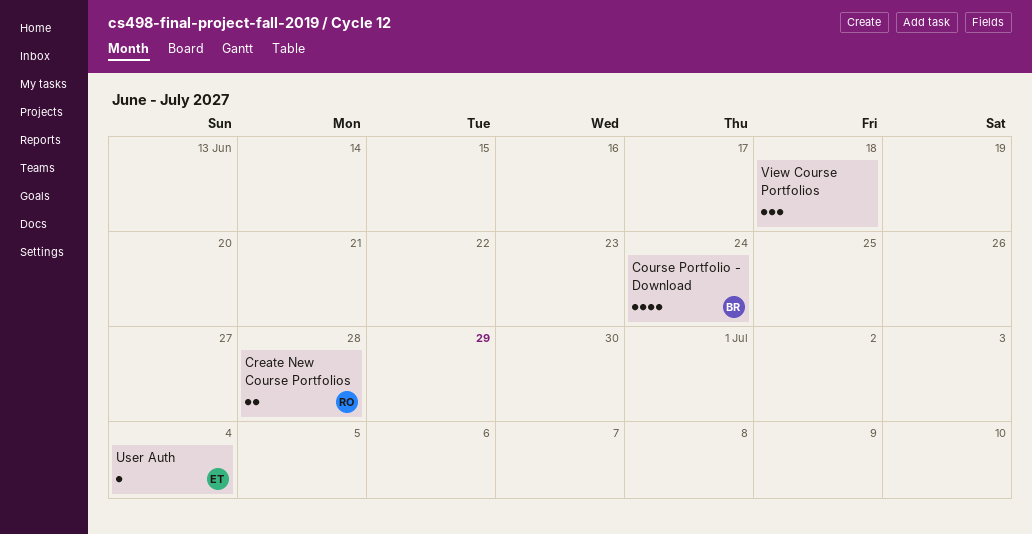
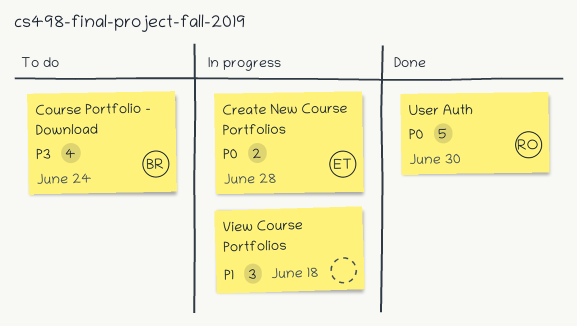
Create New Course Portfolios, owner: RO -> ET
User Auth, owner: ET -> RO
User Auth, estimate: 1 -> 5
User Auth, due: Jul 4 -> Jun 30

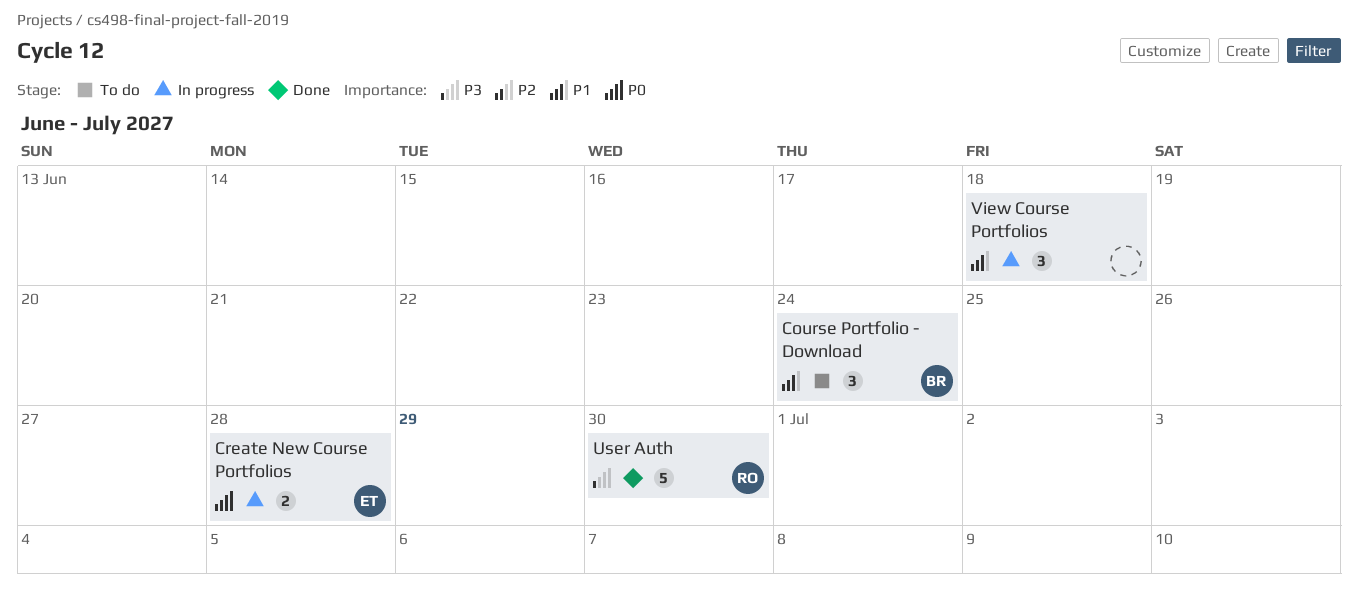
Course Portfolio - Download, priority: P3 -> P1
Course Portfolio - Download, estimate: 4 -> 3
User Auth, priority: P0 -> P3

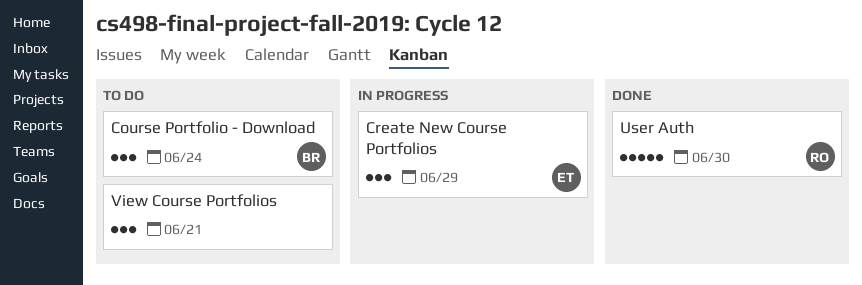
Create New Course Portfolios, estimate: 2 -> 3
Create New Course Portfolios, due: Jun 28 -> Jun 29
View Course Portfolios, status: In progress -> To do
View Course Portfolios, due: Jun 18 -> Jun 21

